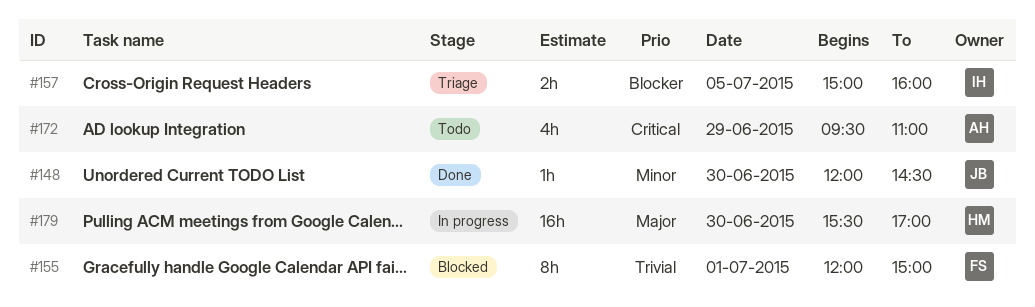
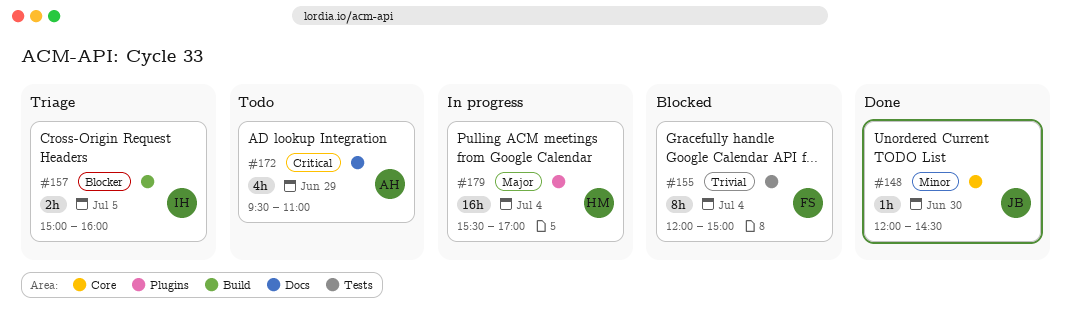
#155, day: Jul 1 -> Jul 4
#179, day: Jun 30 -> Jul 4

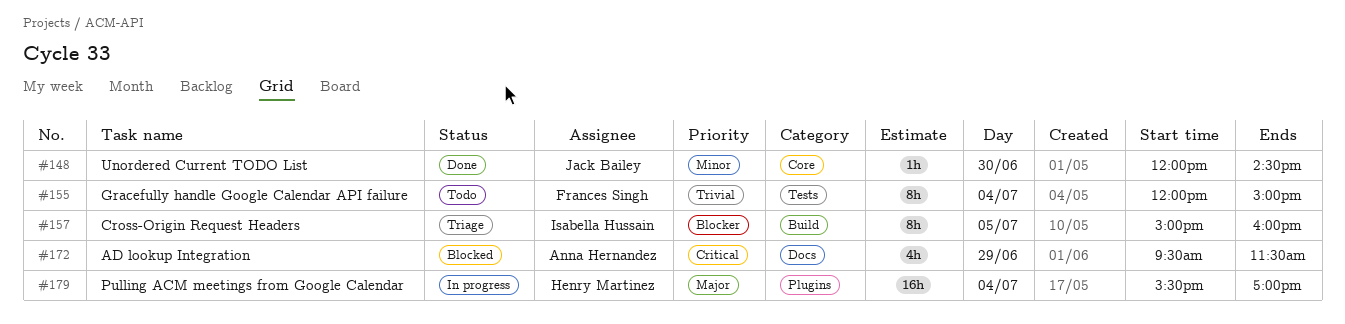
#155, status: Blocked -> Todo
#157, estimate: 2h -> 8h
#172, status: Todo -> Blocked
#172, ends: 11:00 -> 11:30

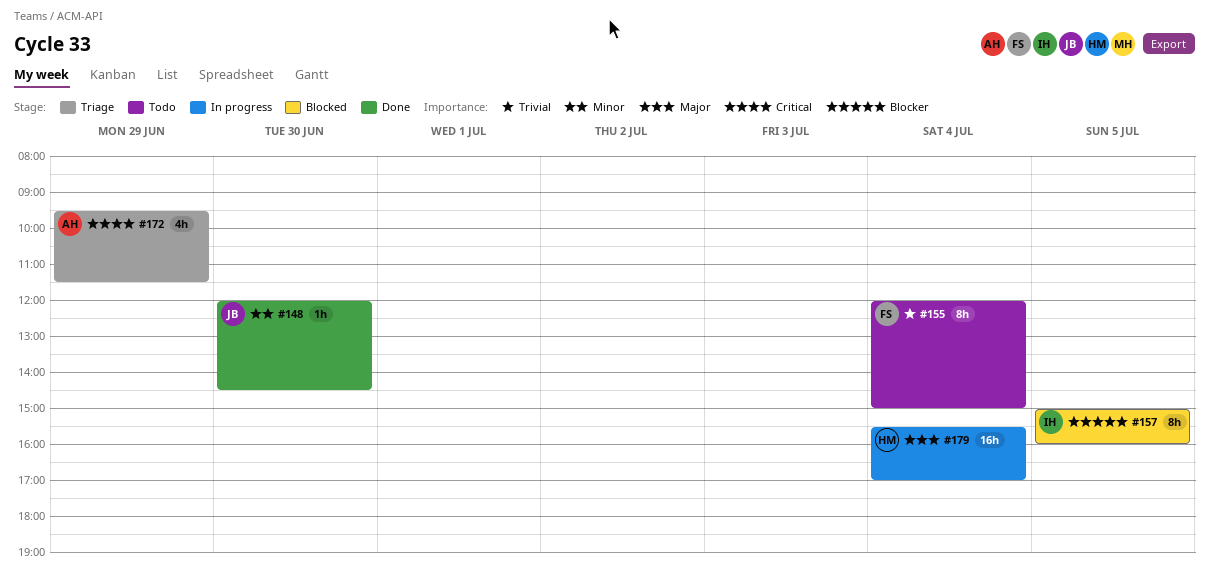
#157, status: Triage -> Blocked
#172, status: Blocked -> Triage

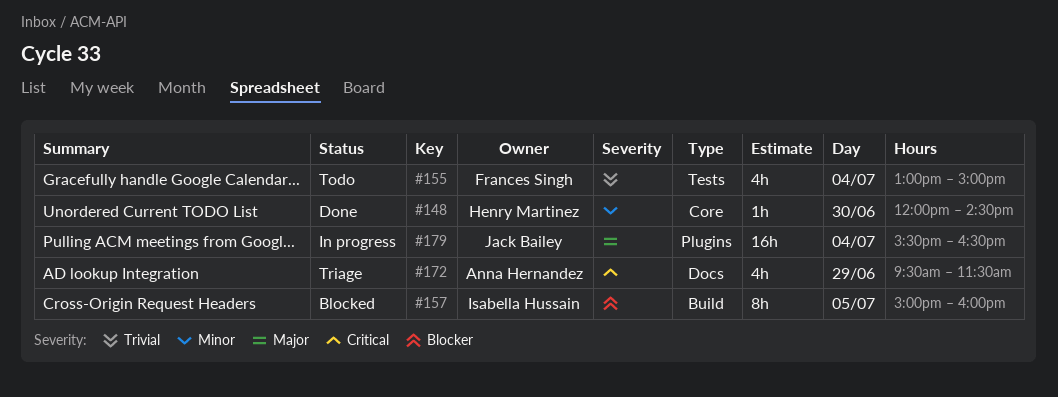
#148, owner: Jack Bailey -> Henry Martinez
#155, estimate: 8h -> 4h
#155, begins: 12:00 -> 13:00
#179, owner: Henry Martinez -> Jack Bailey
#179, ends: 17:00 -> 16:30

